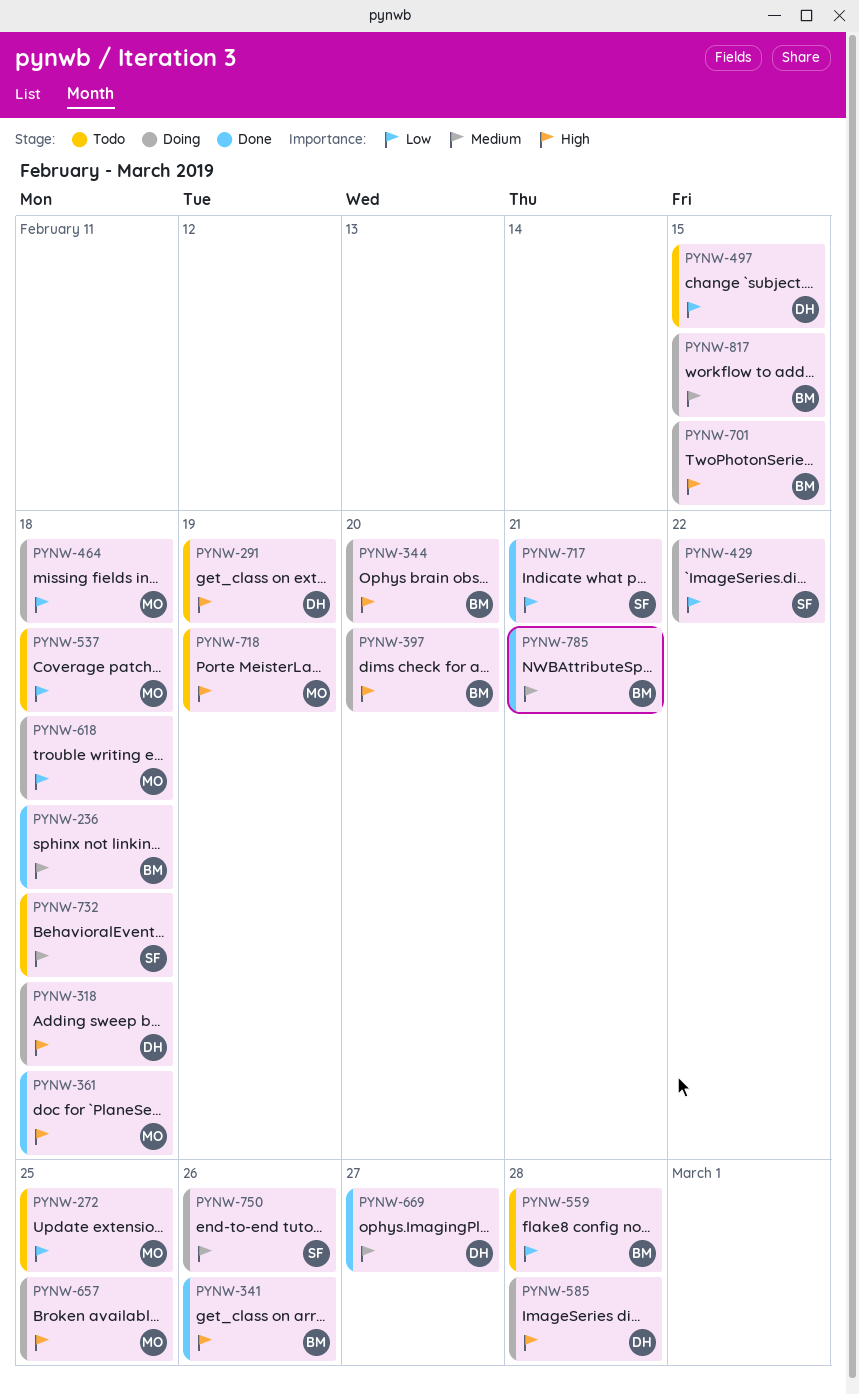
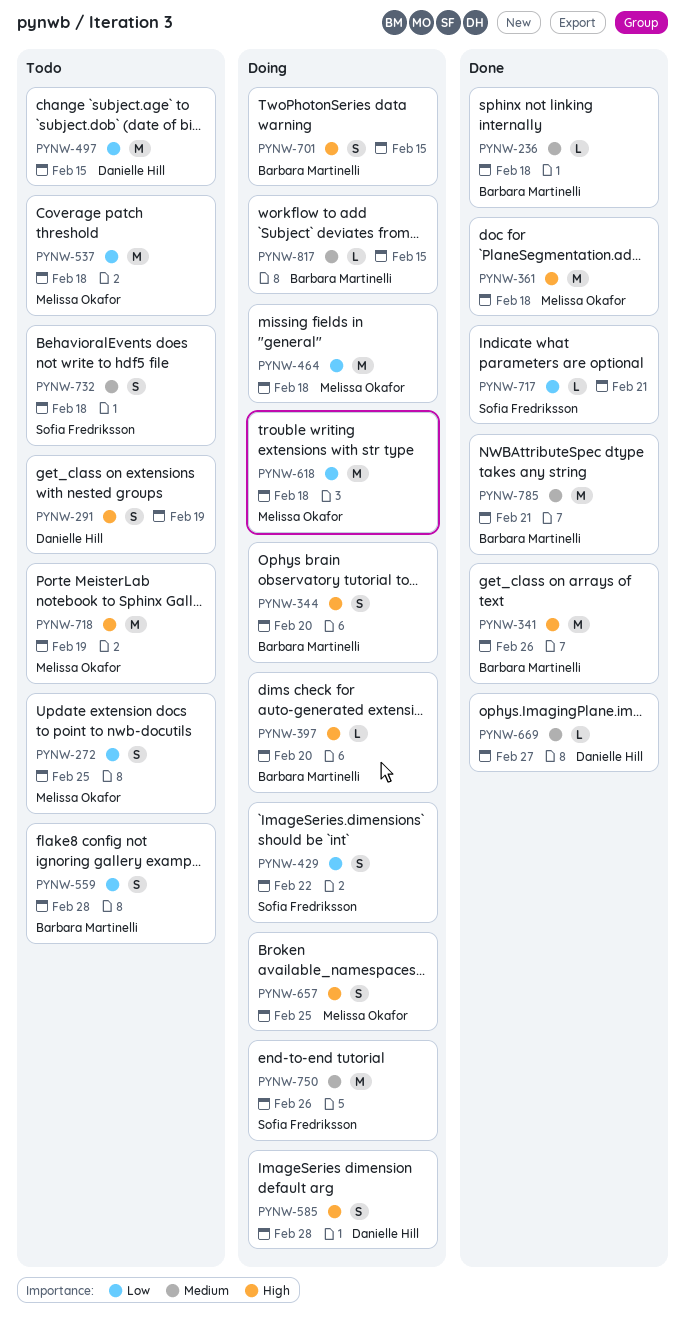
PYNW-318: present -> none

